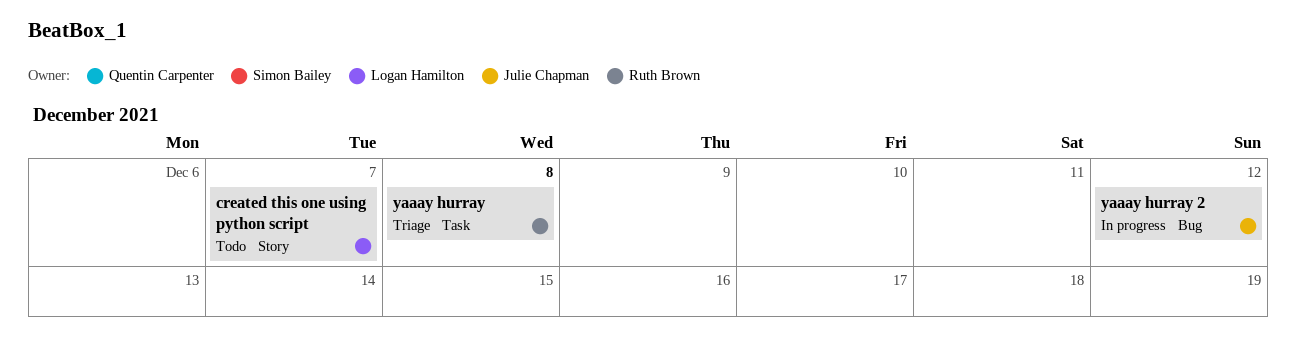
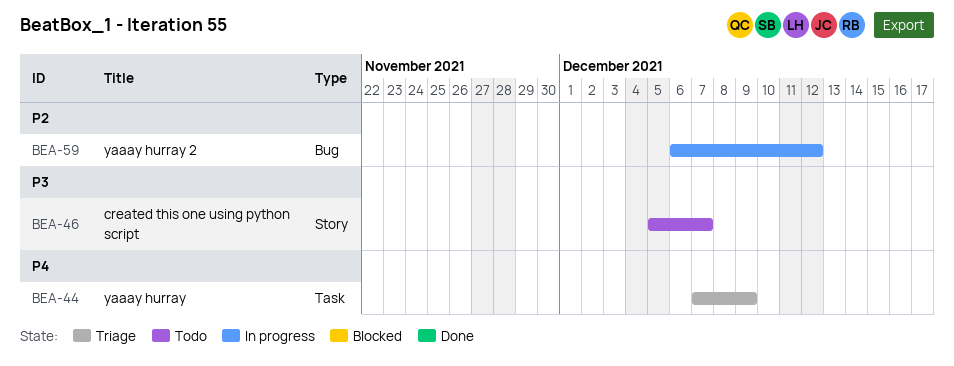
yaaay hurray, due: Dec 8 -> Dec 9

